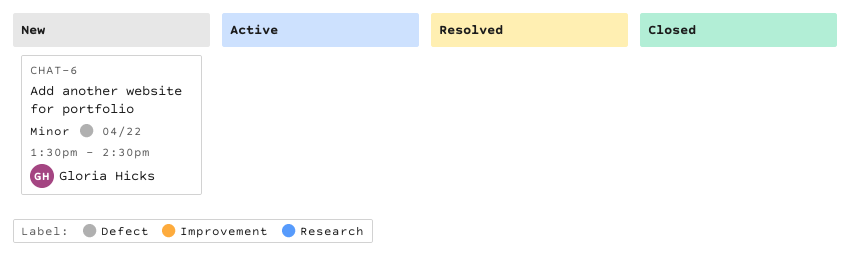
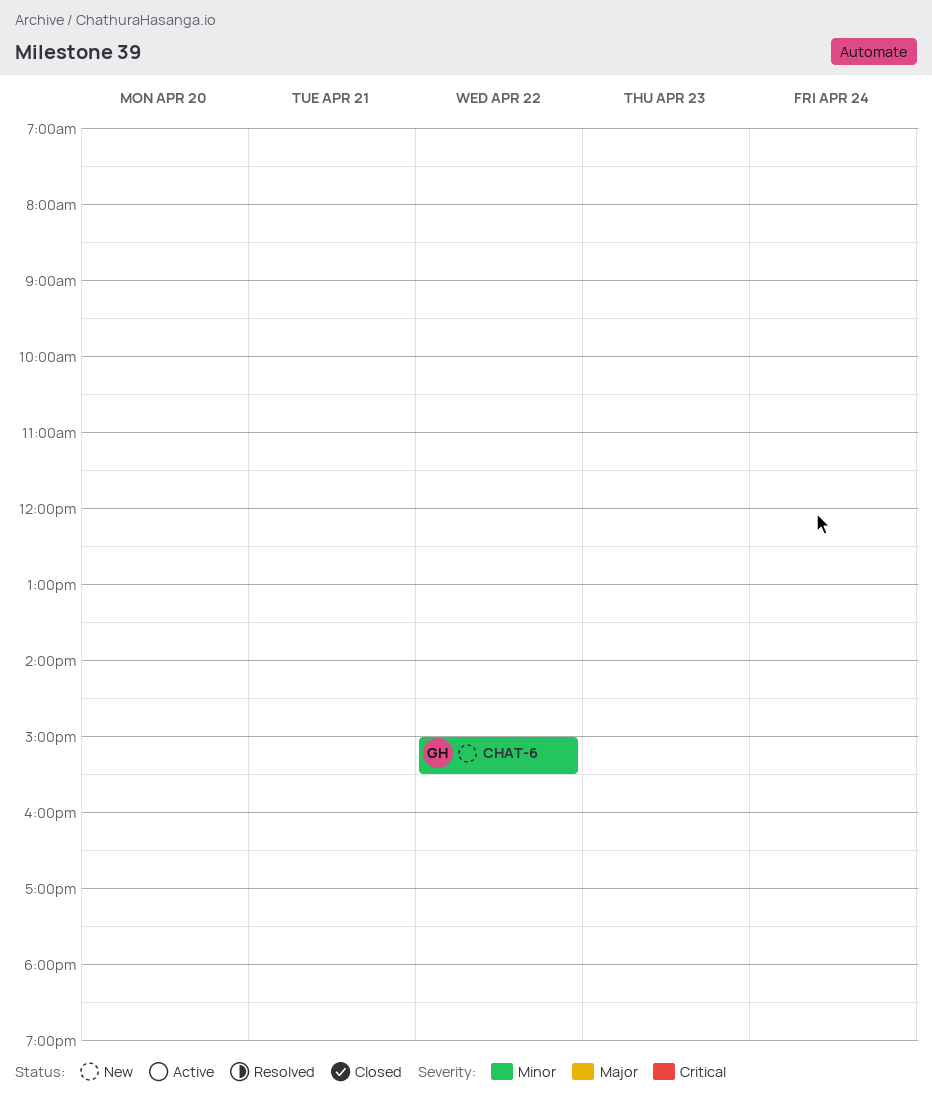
CHAT-6, begins: 13:30 -> 15:00
CHAT-6, ends: 14:30 -> 15:30

